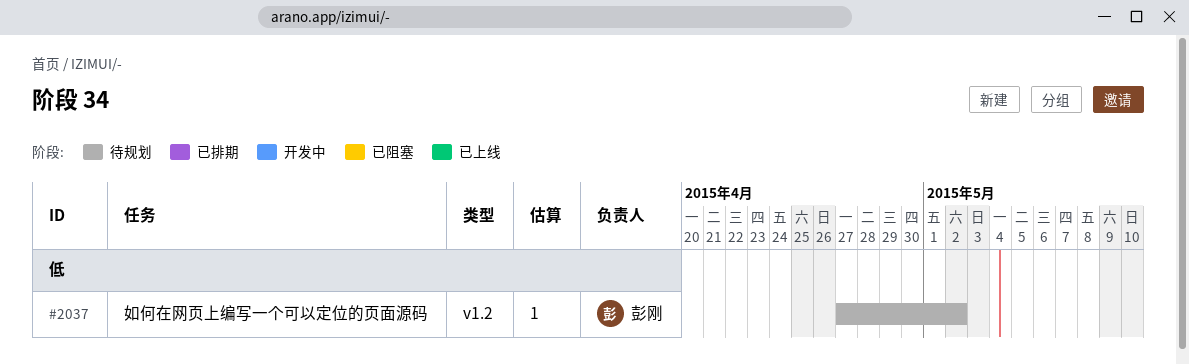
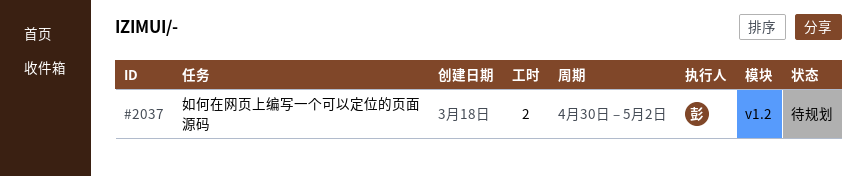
#2037, estimate: 1 -> 2
#2037, start: Apr 27 -> Apr 30

